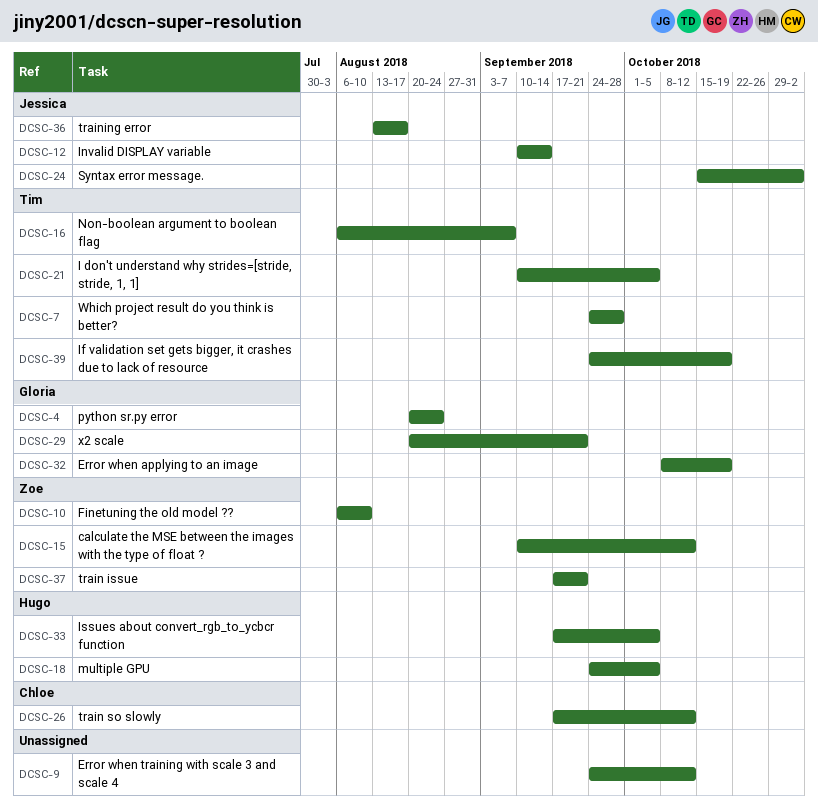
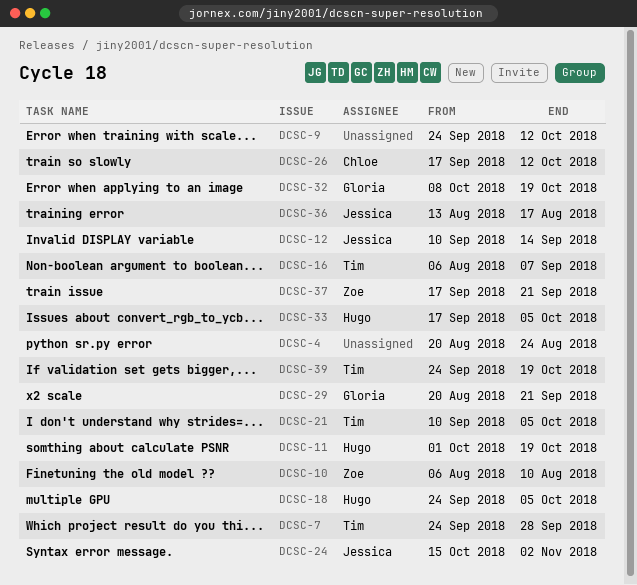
DCSC-4, owner: Gloria -> none
DCSC-11: none -> present
DCSC-15: present -> none

